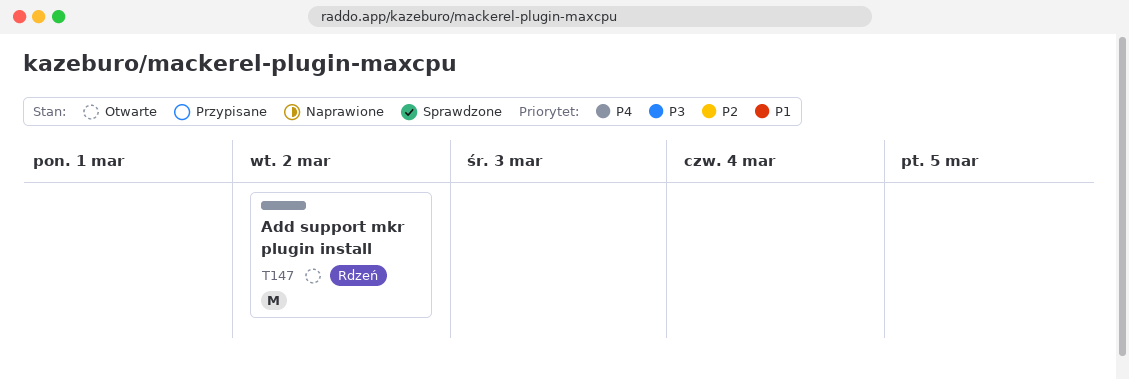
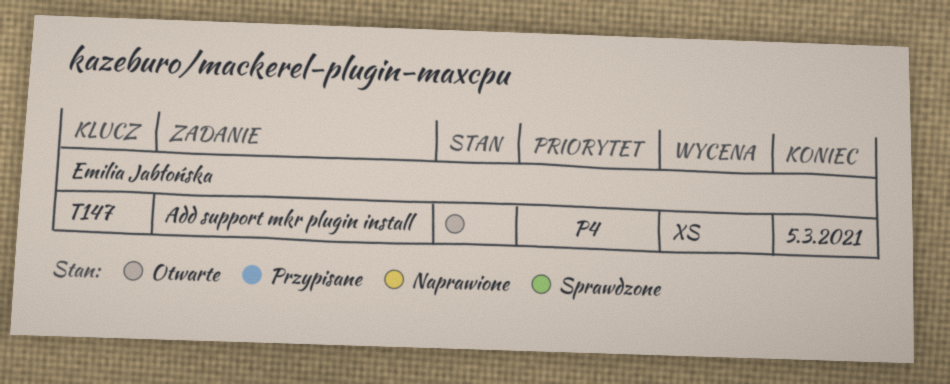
T147, estimate: M -> XS
T147, due: Mar 2 -> Mar 5

